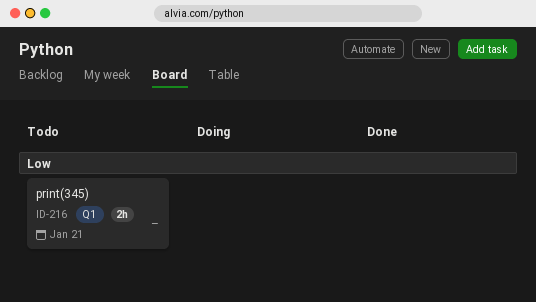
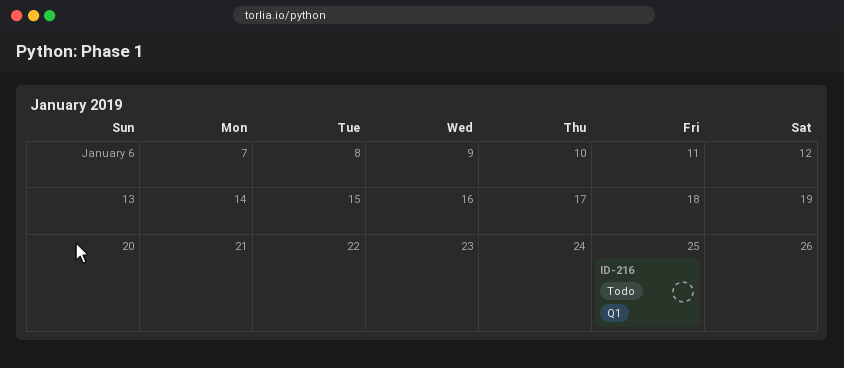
ID-216, due: Jan 21 -> Jan 25

